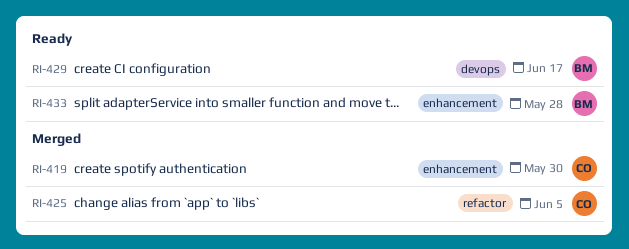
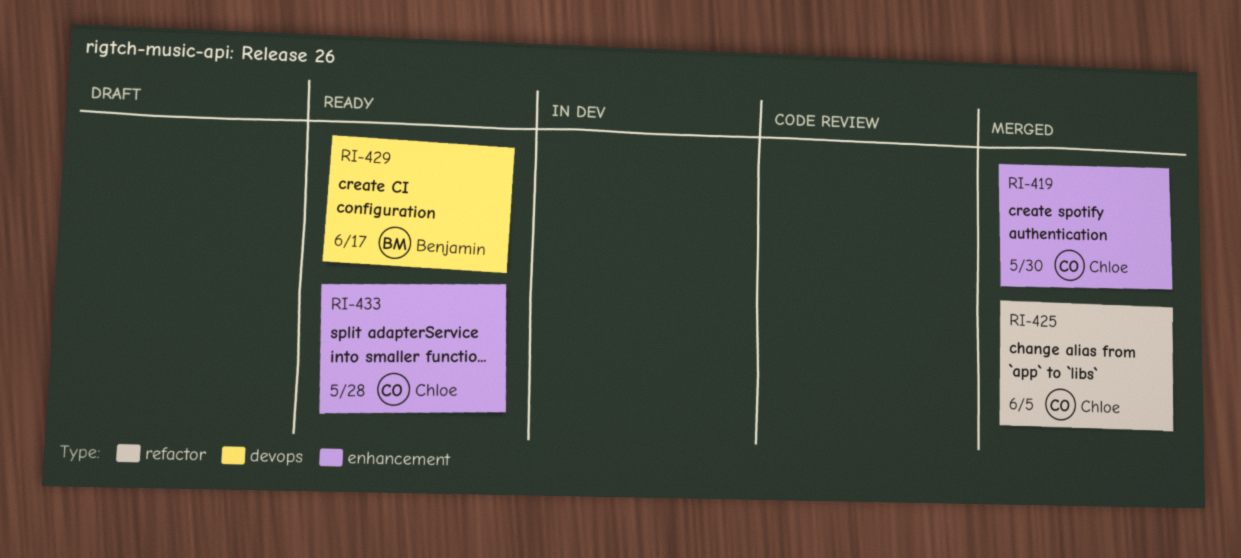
RI-433, owner: Benjamin -> Chloe

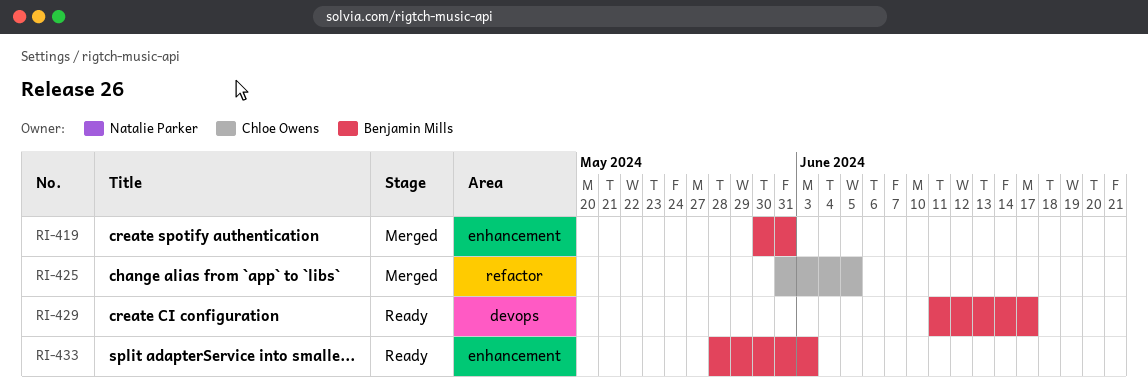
RI-419, owner: Chloe Owens -> Benjamin Mills
RI-419, due: May 30 -> May 31
RI-433, owner: Chloe Owens -> Benjamin Mills
RI-433, due: May 28 -> Jun 3

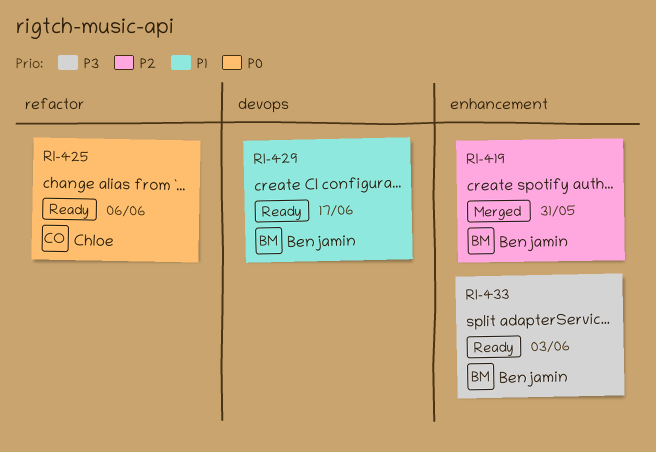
RI-425, status: Merged -> Ready
RI-425, due: Jun 5 -> Jun 6

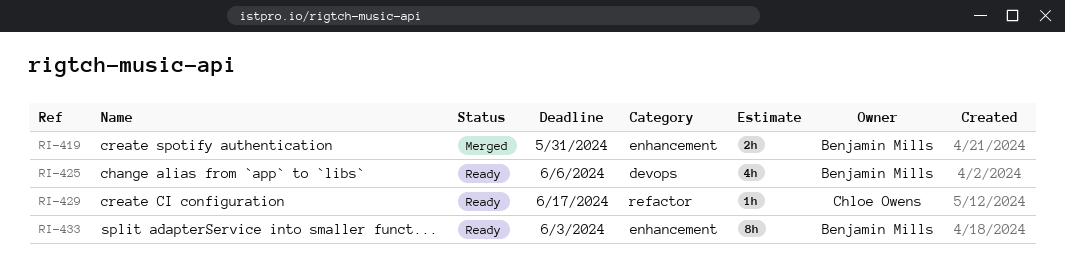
RI-425, owner: Chloe Owens -> Benjamin Mills
RI-425, label: refactor -> devops
RI-429, owner: Benjamin Mills -> Chloe Owens
RI-429, label: devops -> refactor

